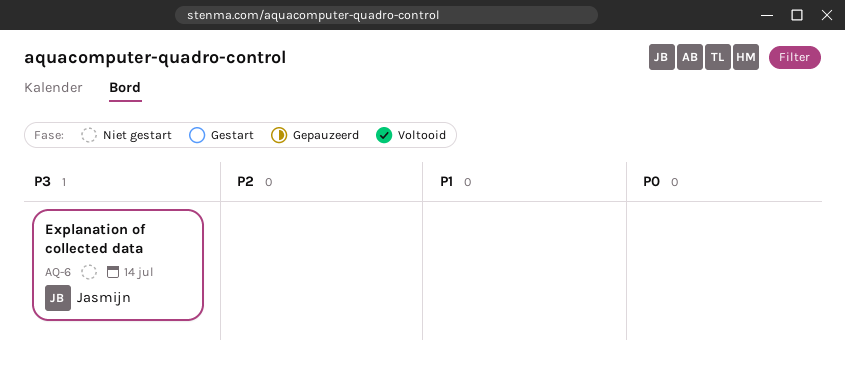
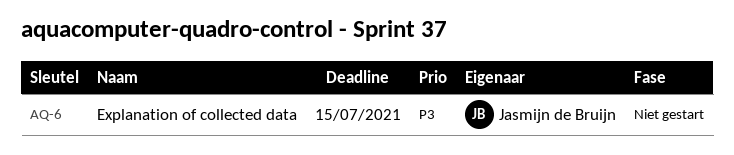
AQ-6, due: Jul 14 -> Jul 15

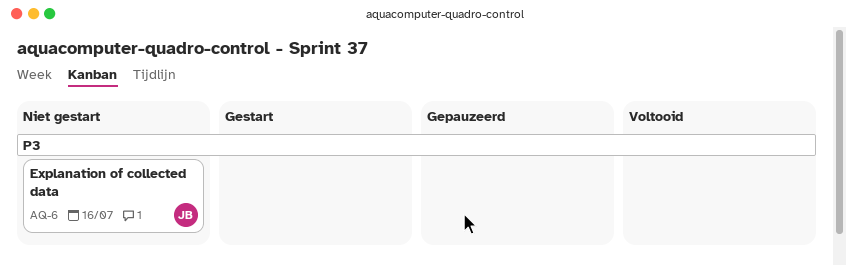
AQ-6, due: Jul 15 -> Jul 16

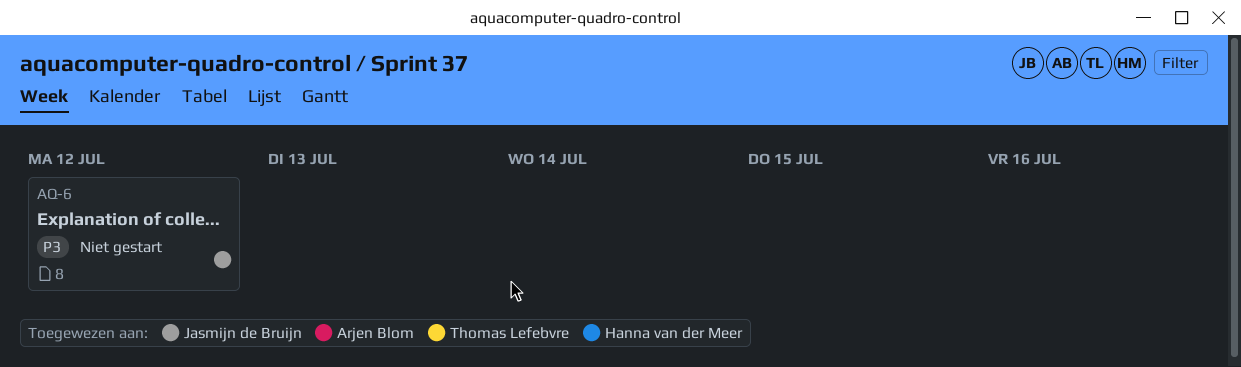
AQ-6, due: Jul 16 -> Jul 12

